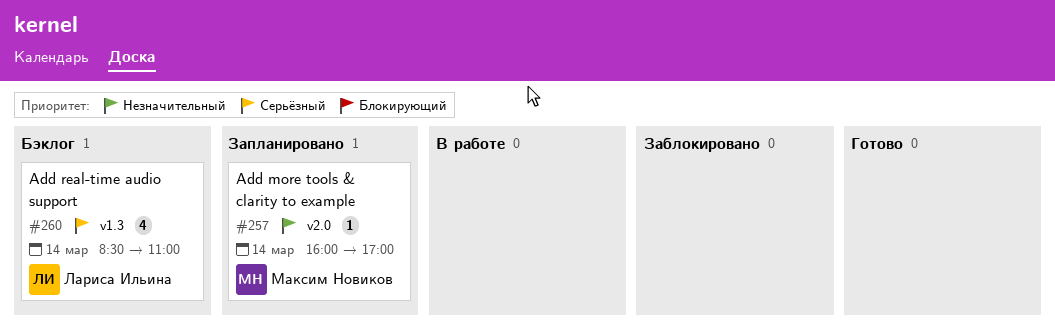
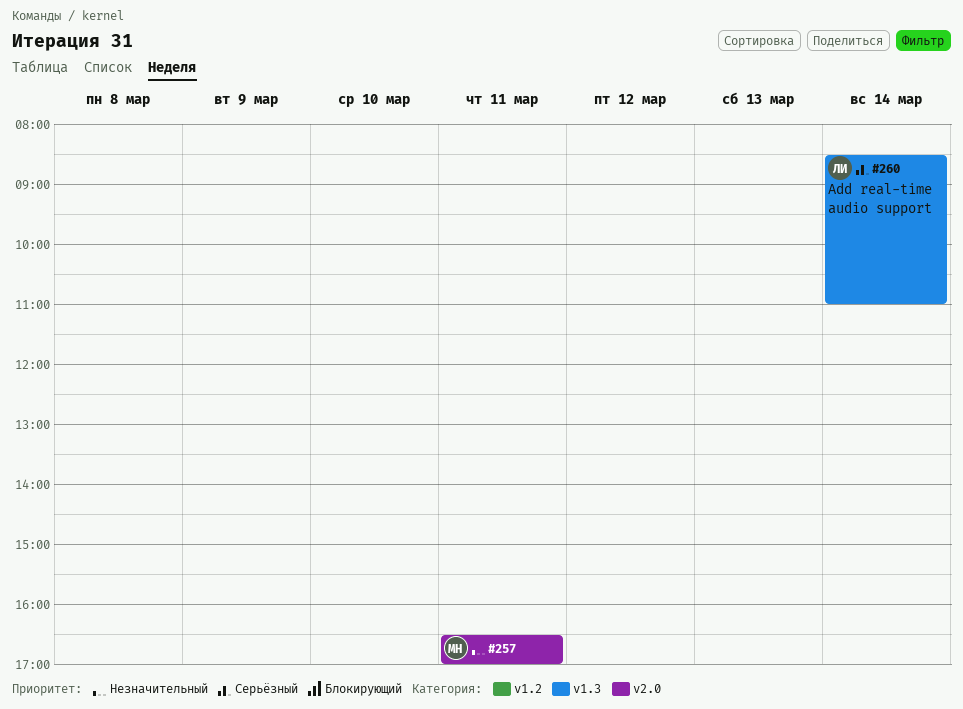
#257, day: Mar 14 -> Mar 11
#257, begins: 16:00 -> 16:30

